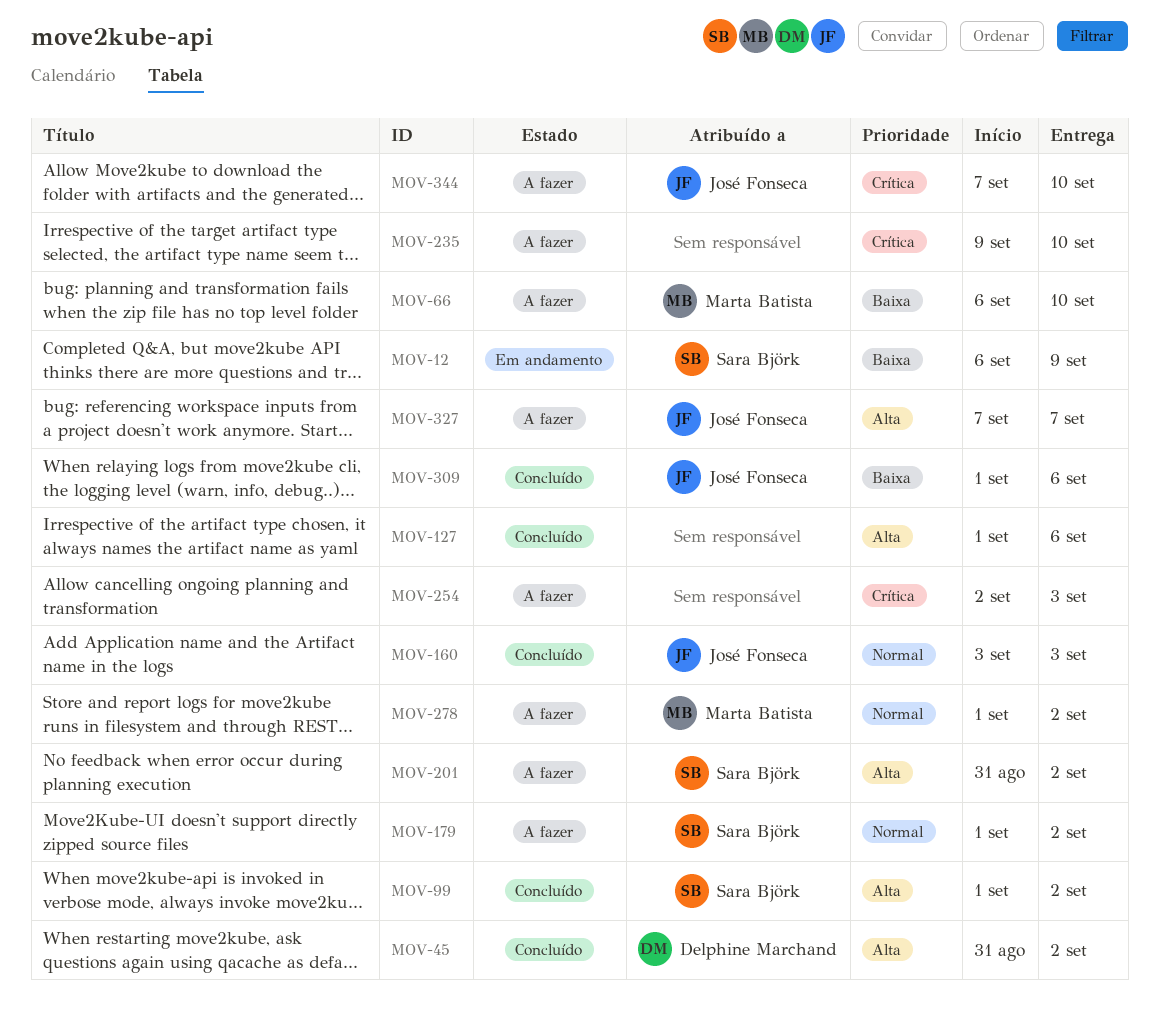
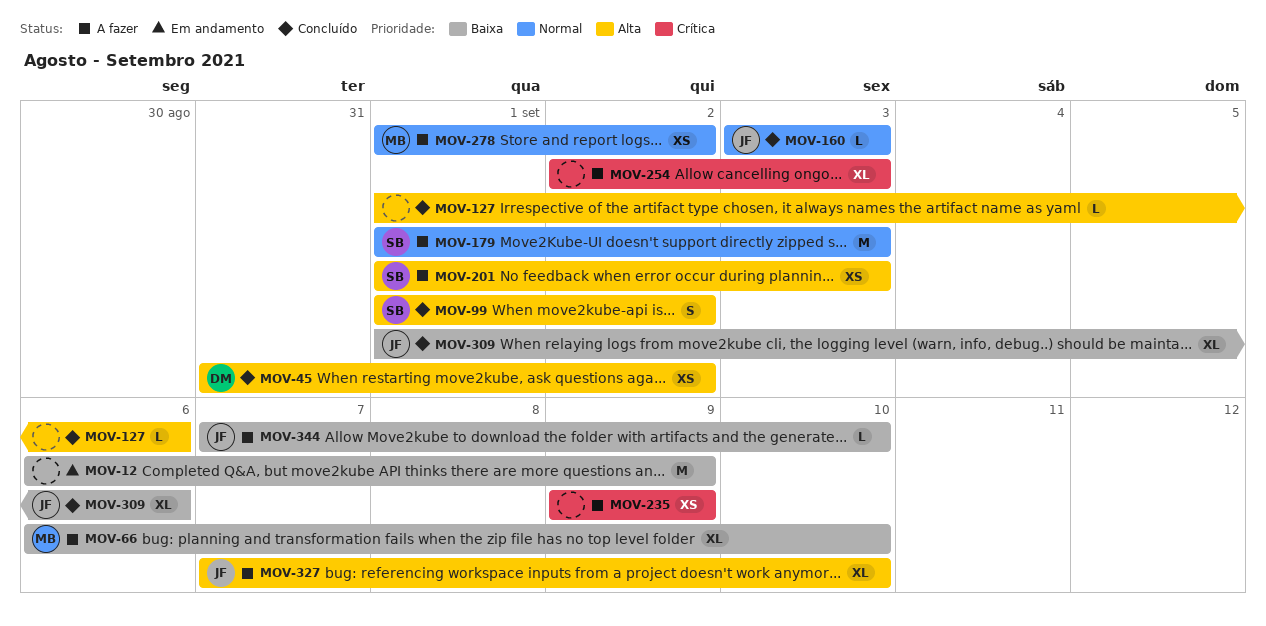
MOV-12, owner: Sara Björk -> none
MOV-179, due: Sep 2 -> Sep 3
MOV-201, start: Aug 31 -> Sep 1
MOV-201, due: Sep 2 -> Sep 3
MOV-235, due: Sep 10 -> Sep 9
MOV-327, due: Sep 7 -> Sep 10
MOV-344, priority: Crítica -> Baixa

